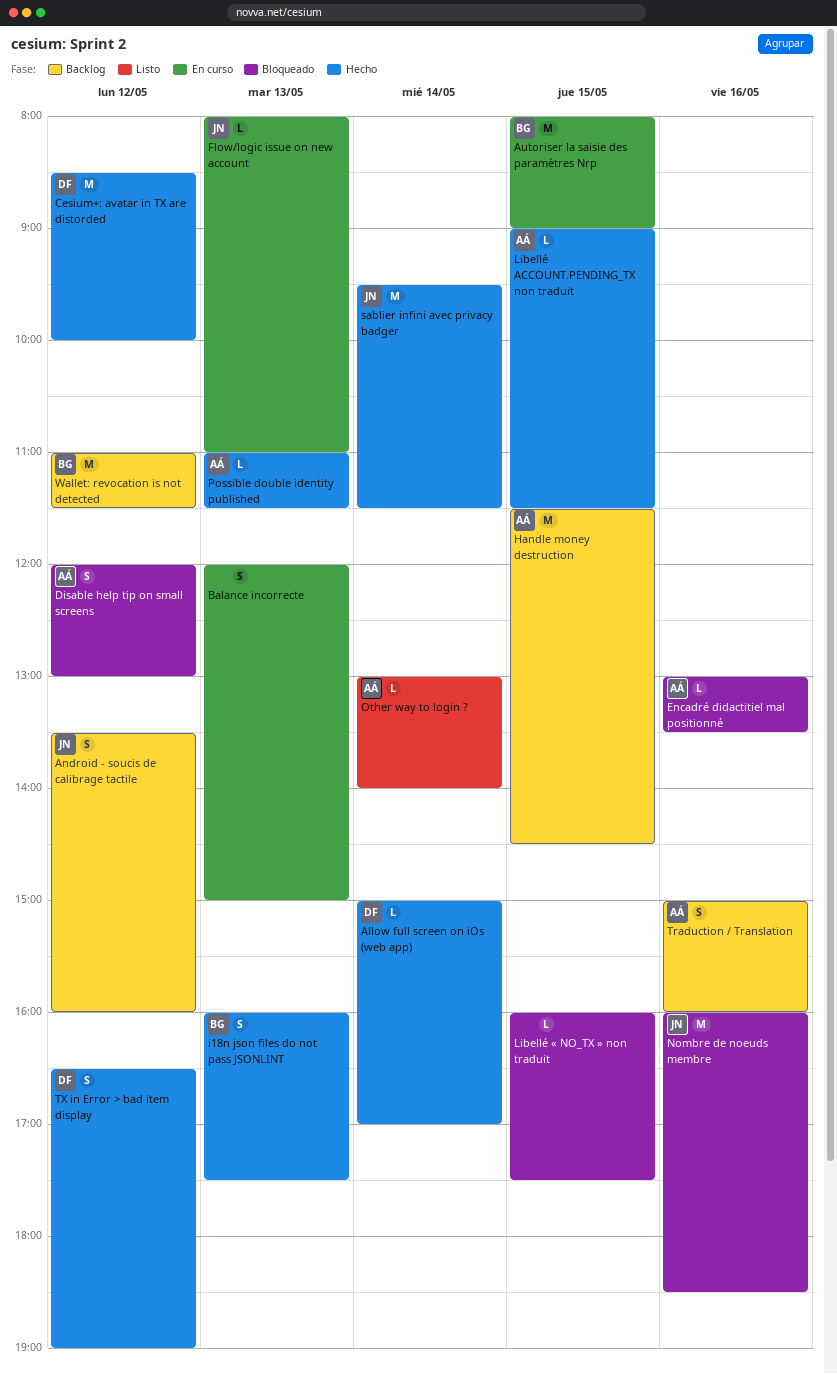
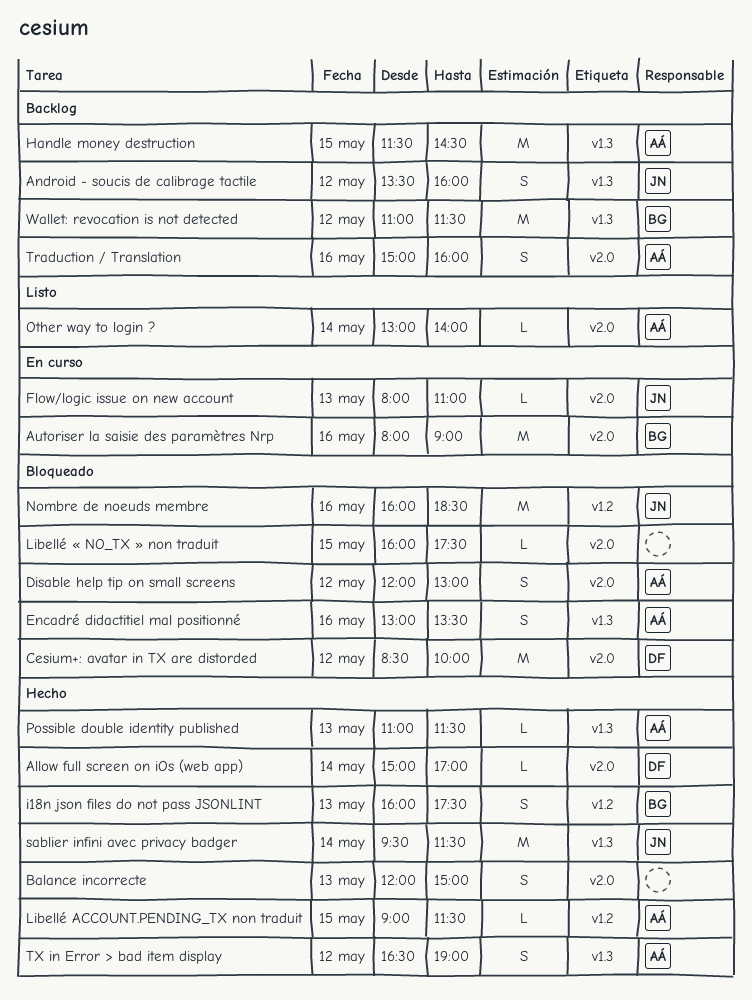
Autoriser la saisie des paramètres Nrp, day: May 15 -> May 16
Balance incorrecte, status: En curso -> Hecho
Cesium+: avatar in TX are distorded, status: Hecho -> Bloqueado
Encadré didactitiel mal positionné, estimate: L -> S
TX in Error > bad item display, owner: DF -> AÁ

